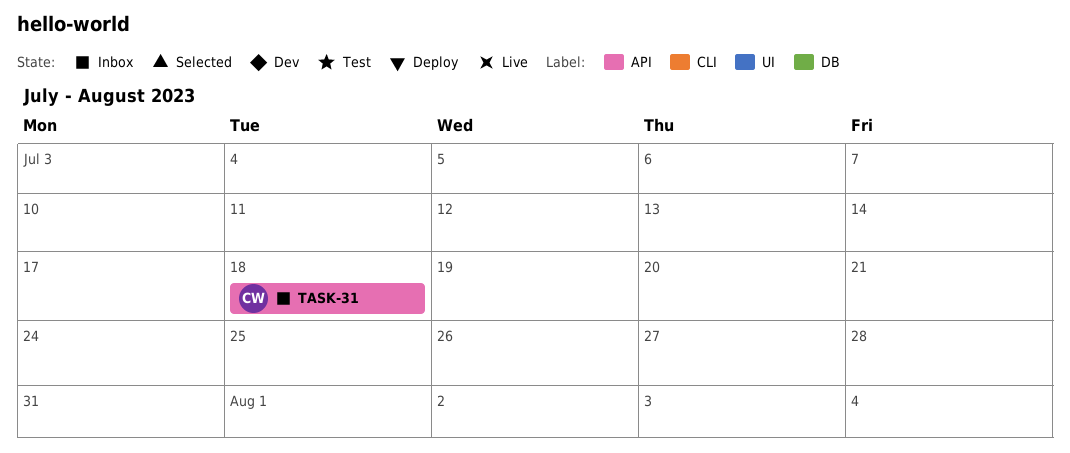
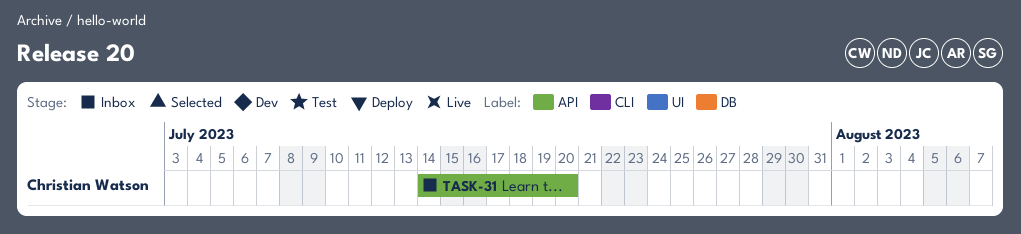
TASK-31, start: Jul 18 -> Jul 14
TASK-31, due: Jul 18 -> Jul 20

